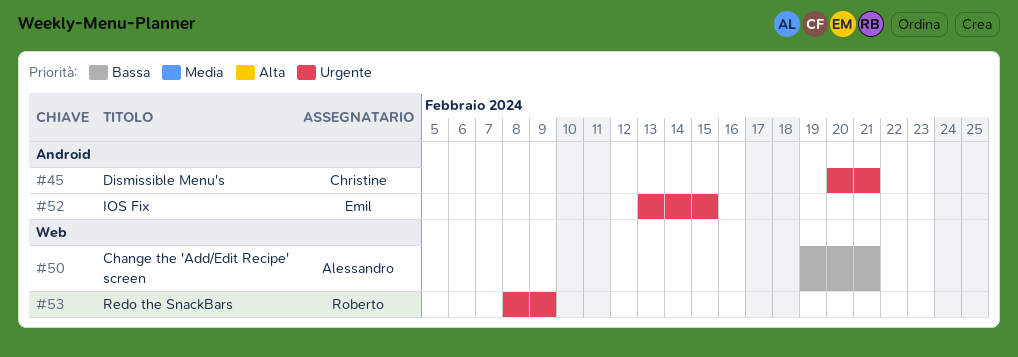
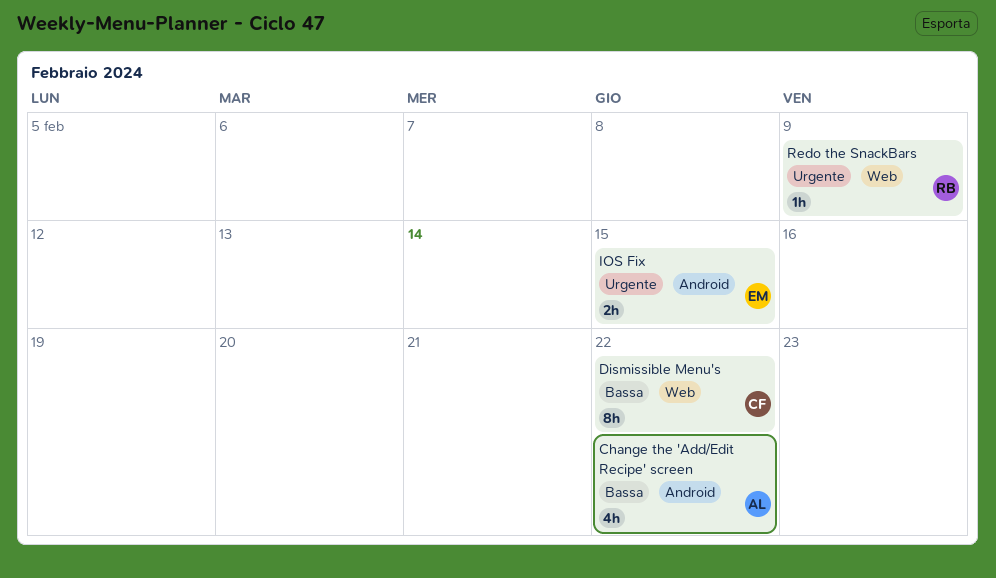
Change the 'Add/Edit Recipe' screen, label: Web -> Android
Change the 'Add/Edit Recipe' screen, due: Feb 21 -> Feb 22
Dismissible Menu's, priority: Urgente -> Bassa
Dismissible Menu's, label: Android -> Web
Dismissible Menu's, due: Feb 21 -> Feb 22

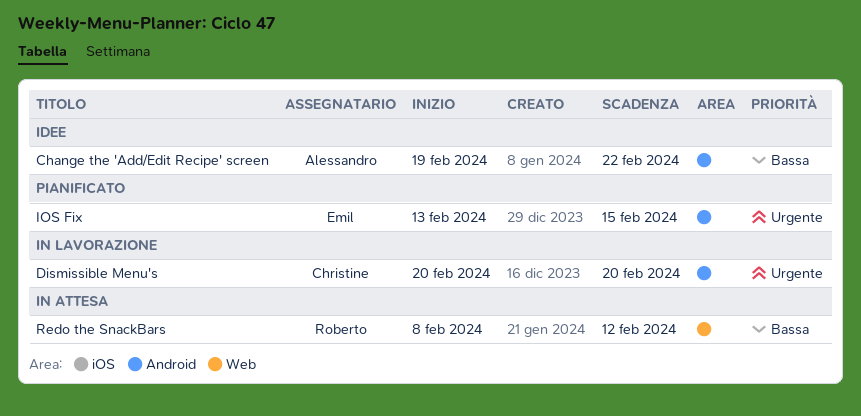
Dismissible Menu's, priority: Bassa -> Urgente
Dismissible Menu's, label: Web -> Android
Dismissible Menu's, due: Feb 22 -> Feb 20
Redo the SnackBars, priority: Urgente -> Bassa
Redo the SnackBars, due: Feb 9 -> Feb 12

